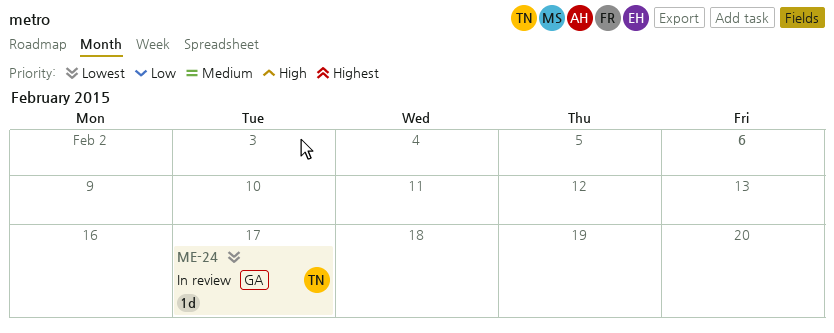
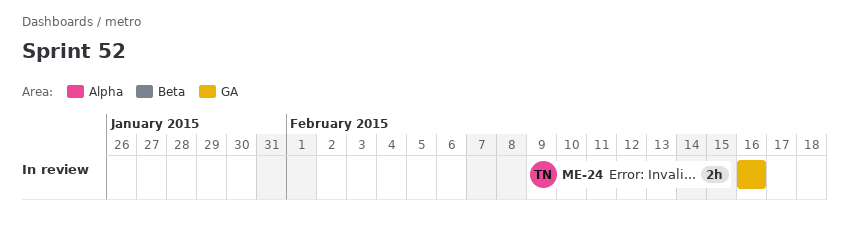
ME-24, estimate: 1d -> 2h
ME-24, due: Feb 17 -> Feb 16

